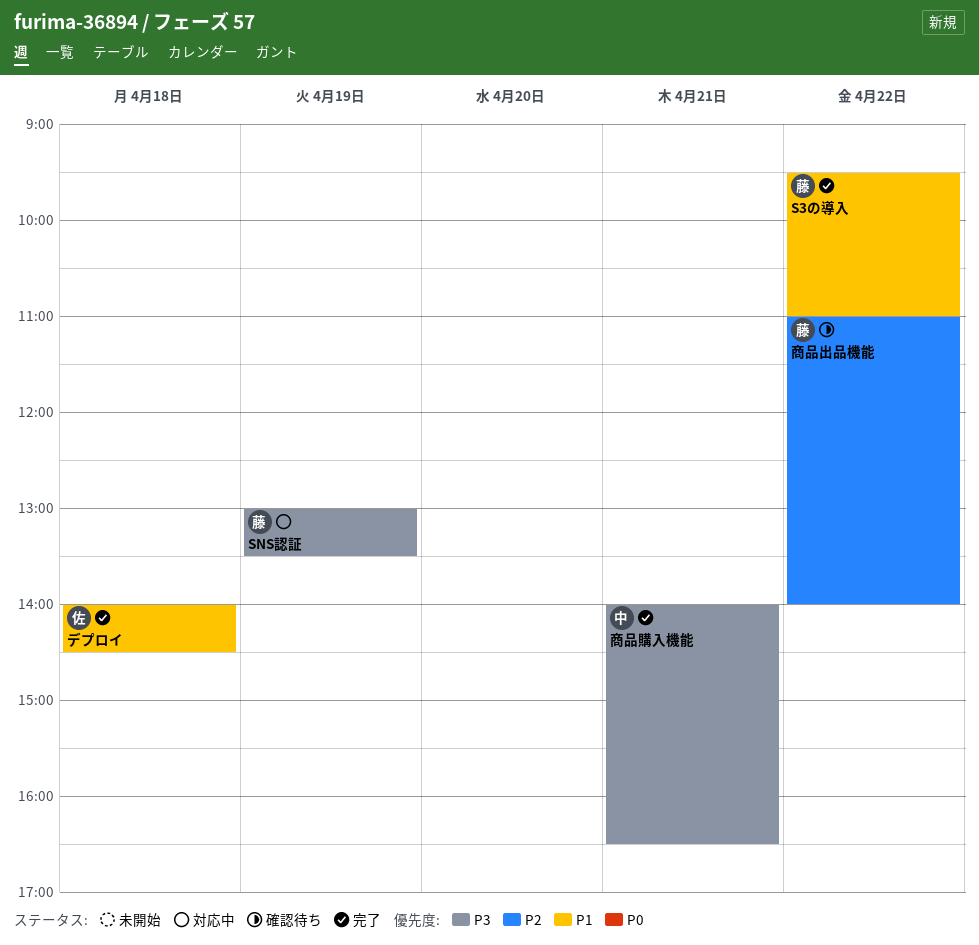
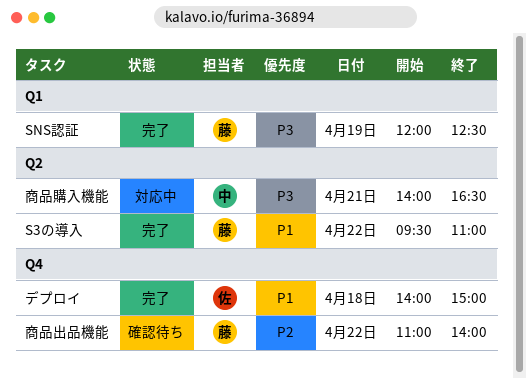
SNS認証, status: 対応中 -> 完了
SNS認証, begins: 13:00 -> 12:00
SNS認証, ends: 13:30 -> 12:30
デプロイ, ends: 14:30 -> 15:00
商品購入機能, status: 完了 -> 対応中

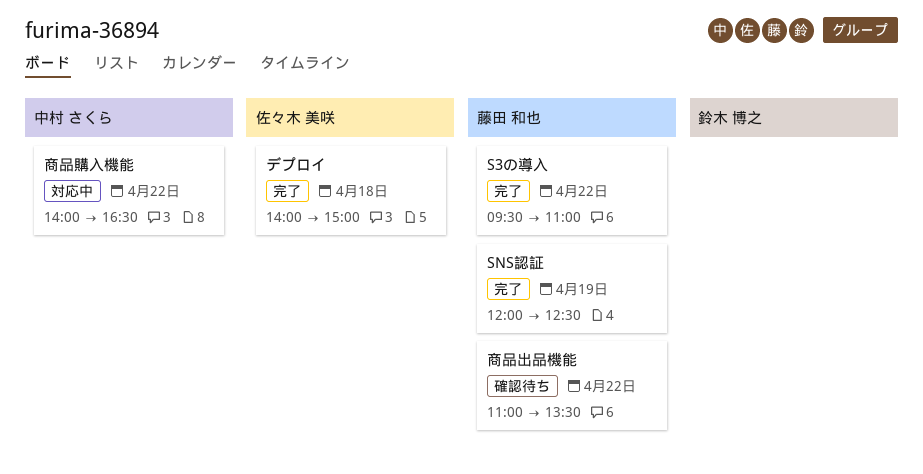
商品出品機能, ends: 14:00 -> 13:30
商品購入機能, day: Apr 21 -> Apr 22

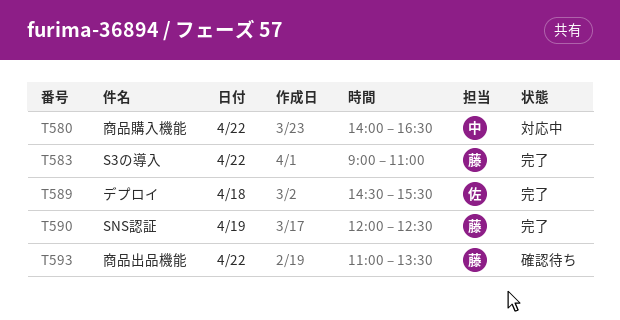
S3の導入, begins: 09:30 -> 09:00
デプロイ, begins: 14:00 -> 14:30
デプロイ, ends: 15:00 -> 15:30

